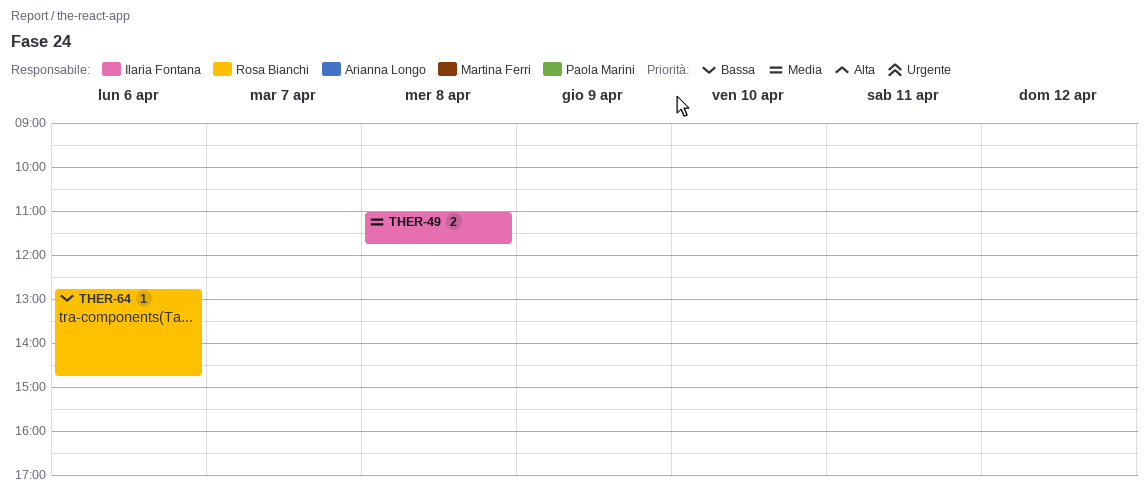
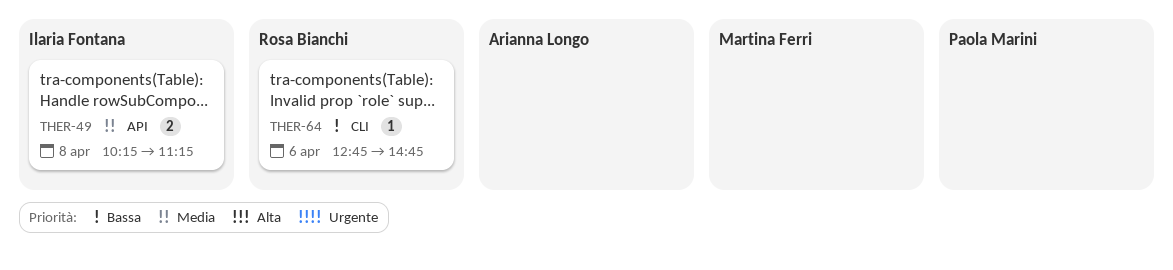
THER-49, begins: 11:00 -> 10:15
THER-49, ends: 11:45 -> 11:15

